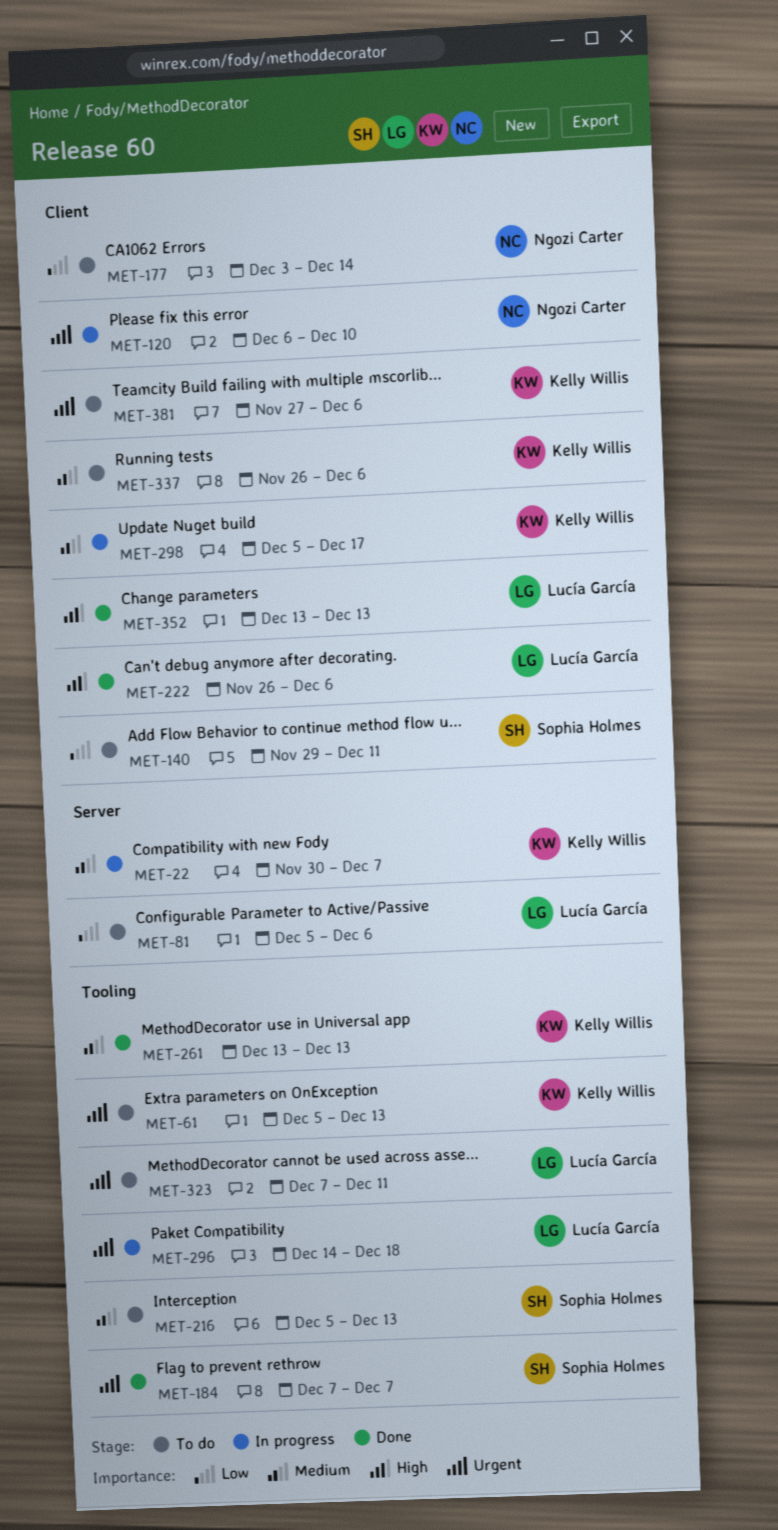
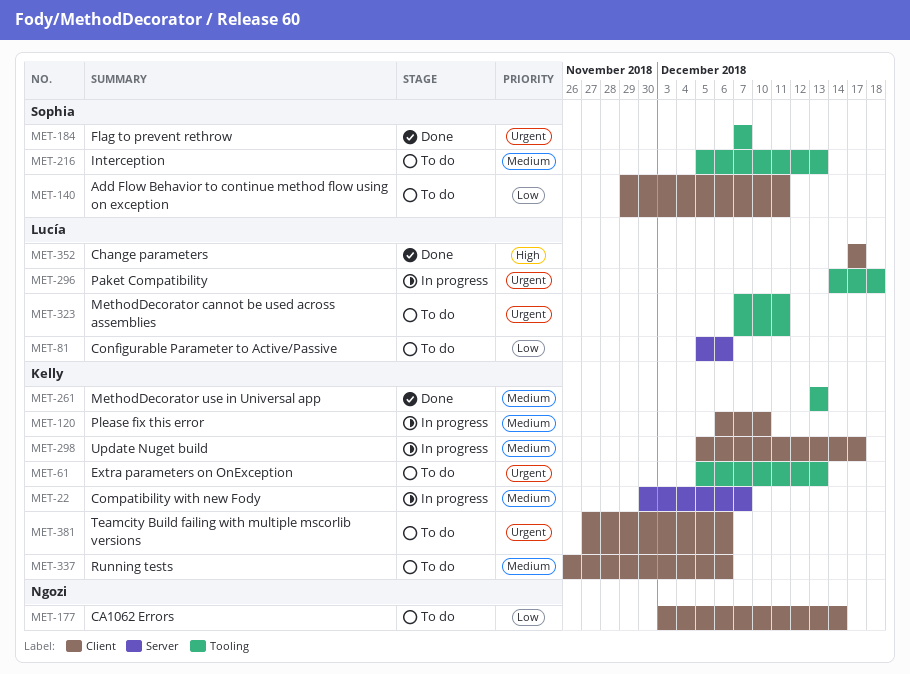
MET-120, owner: Ngozi Carter -> Kelly Willis
MET-120, priority: Urgent -> Medium
MET-222: present -> none
MET-352, start: Dec 13 -> Dec 17
MET-352, due: Dec 13 -> Dec 17

